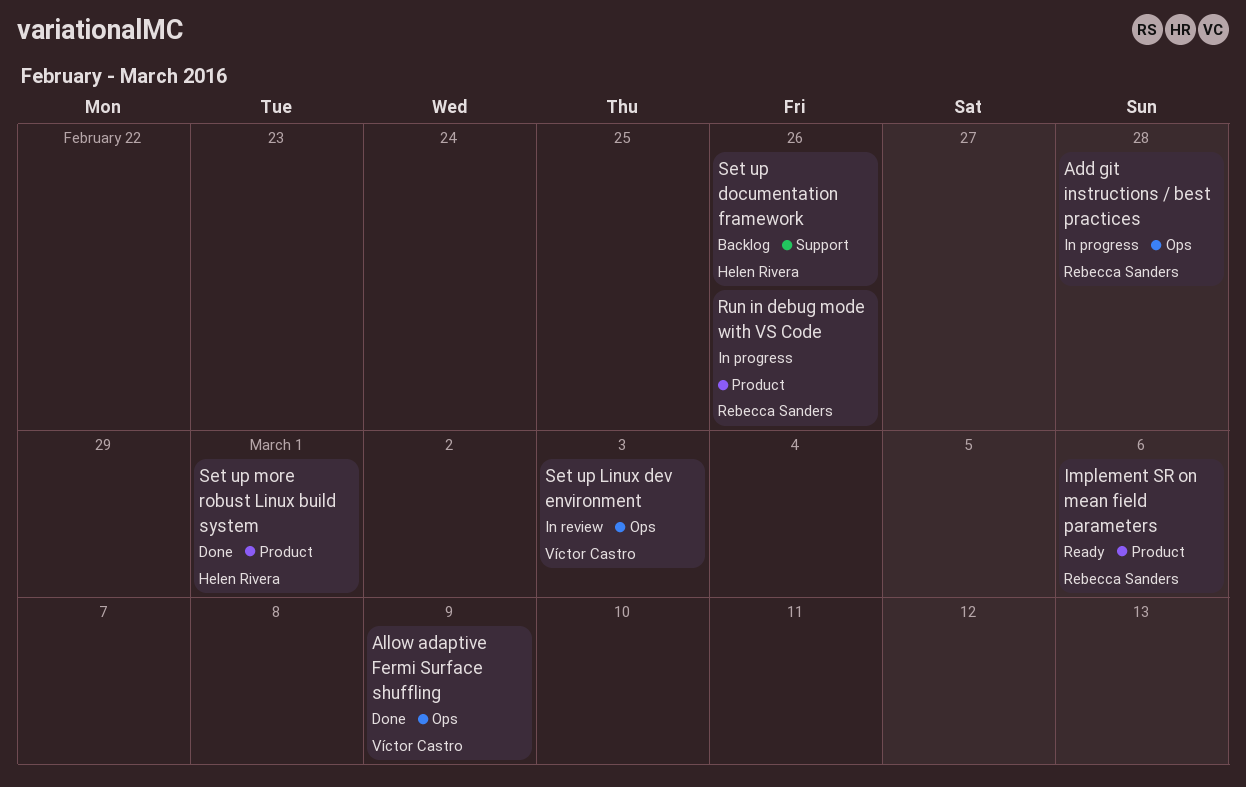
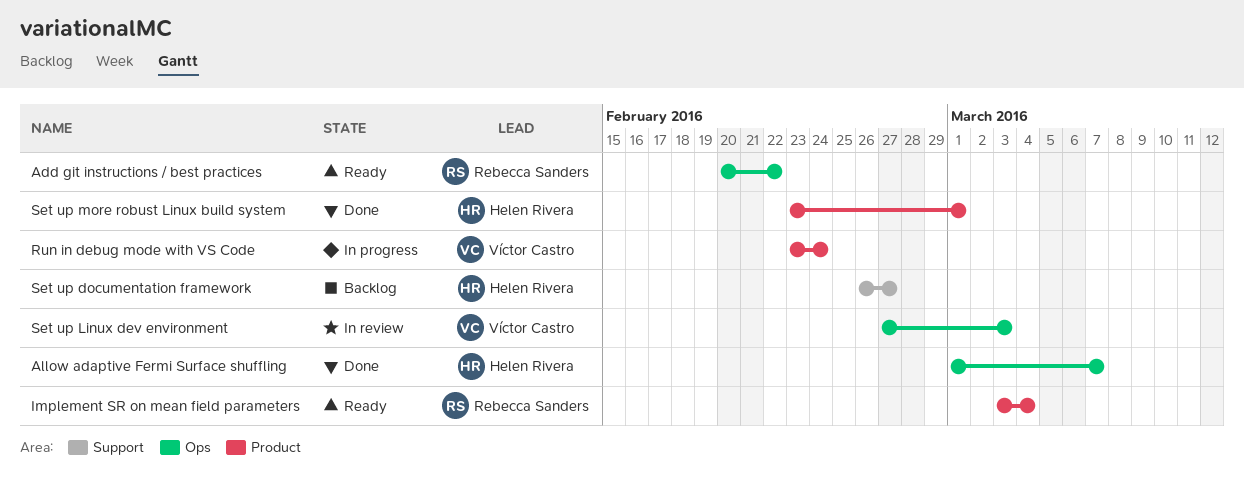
Add git instructions / best practices, status: In progress -> Ready
Add git instructions / best practices, due: Feb 28 -> Feb 22
Allow adaptive Fermi Surface shuffling, owner: Víctor Castro -> Helen Rivera
Allow adaptive Fermi Surface shuffling, due: Mar 9 -> Mar 7
Implement SR on mean field parameters, due: Mar 6 -> Mar 4
Run in debug mode with VS Code, owner: Rebecca Sanders -> Víctor Castro
Run in debug mode with VS Code, due: Feb 26 -> Feb 24
Set up documentation framework, due: Feb 26 -> Feb 27

